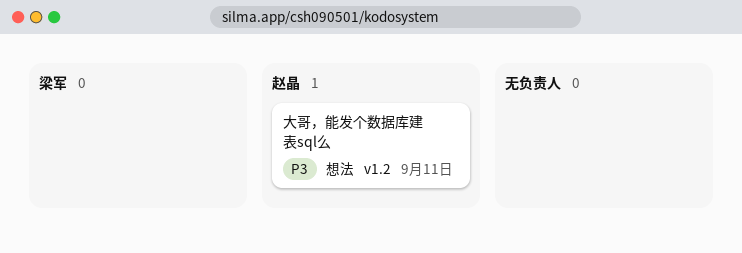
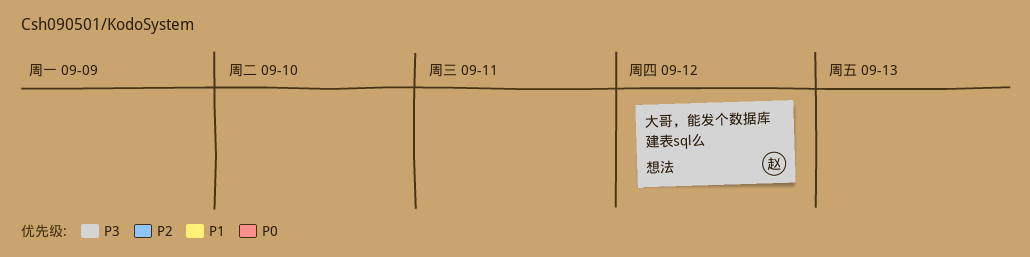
大哥，能发个数据库建表sql么, due: Sep 11 -> Sep 12

